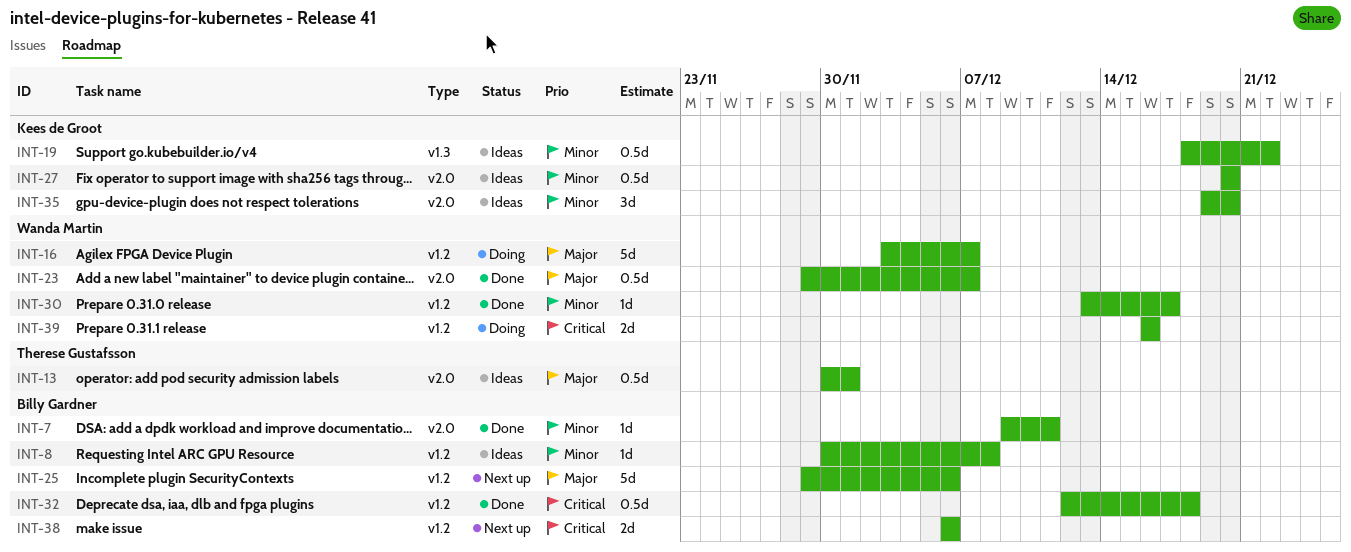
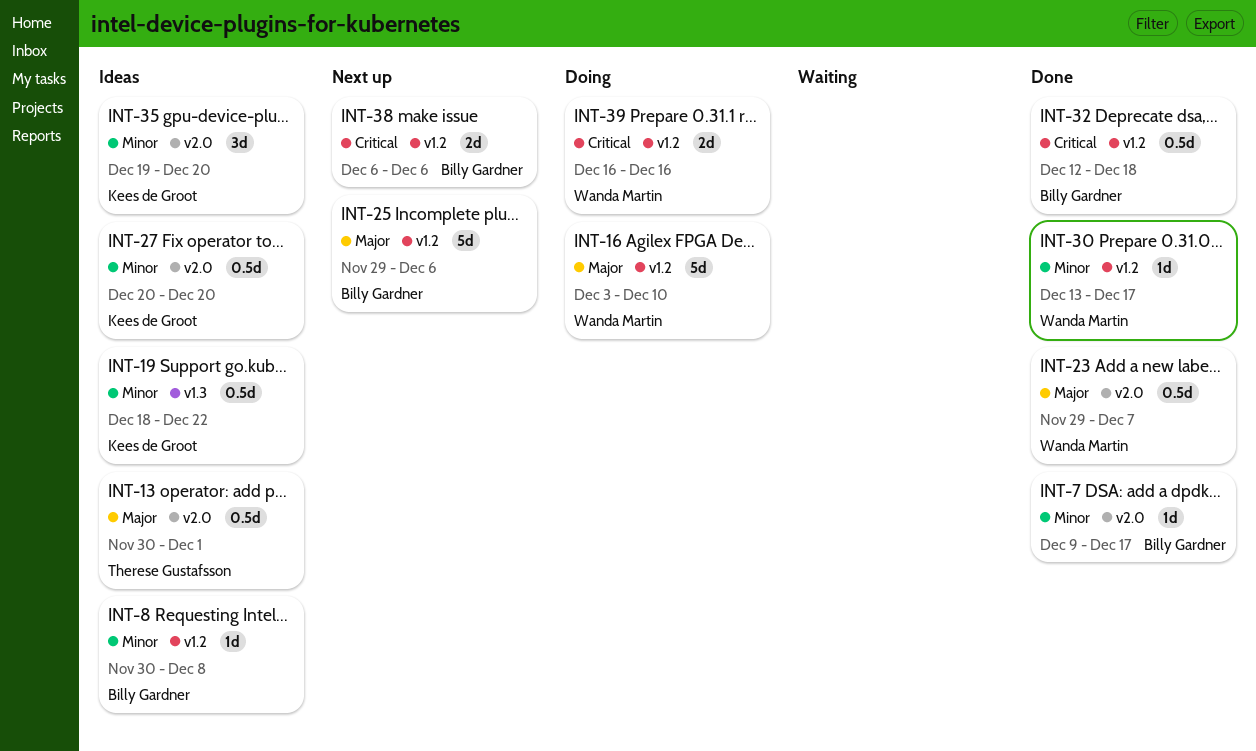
INT-7, due: Dec 11 -> Dec 17
INT-16, due: Dec 7 -> Dec 10

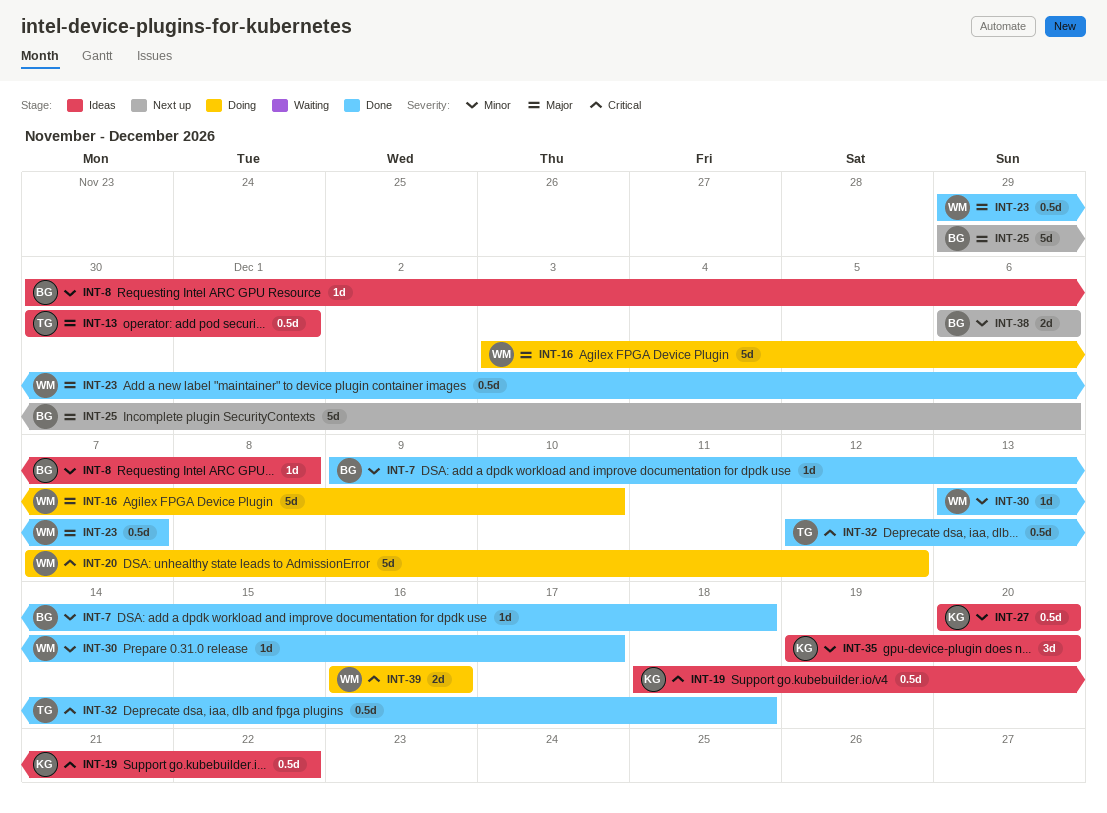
INT-7, due: Dec 17 -> Dec 18
INT-19, priority: Minor -> Critical
INT-20: none -> present
INT-32, owner: Billy Gardner -> Therese Gustafsson
INT-38, priority: Critical -> Minor

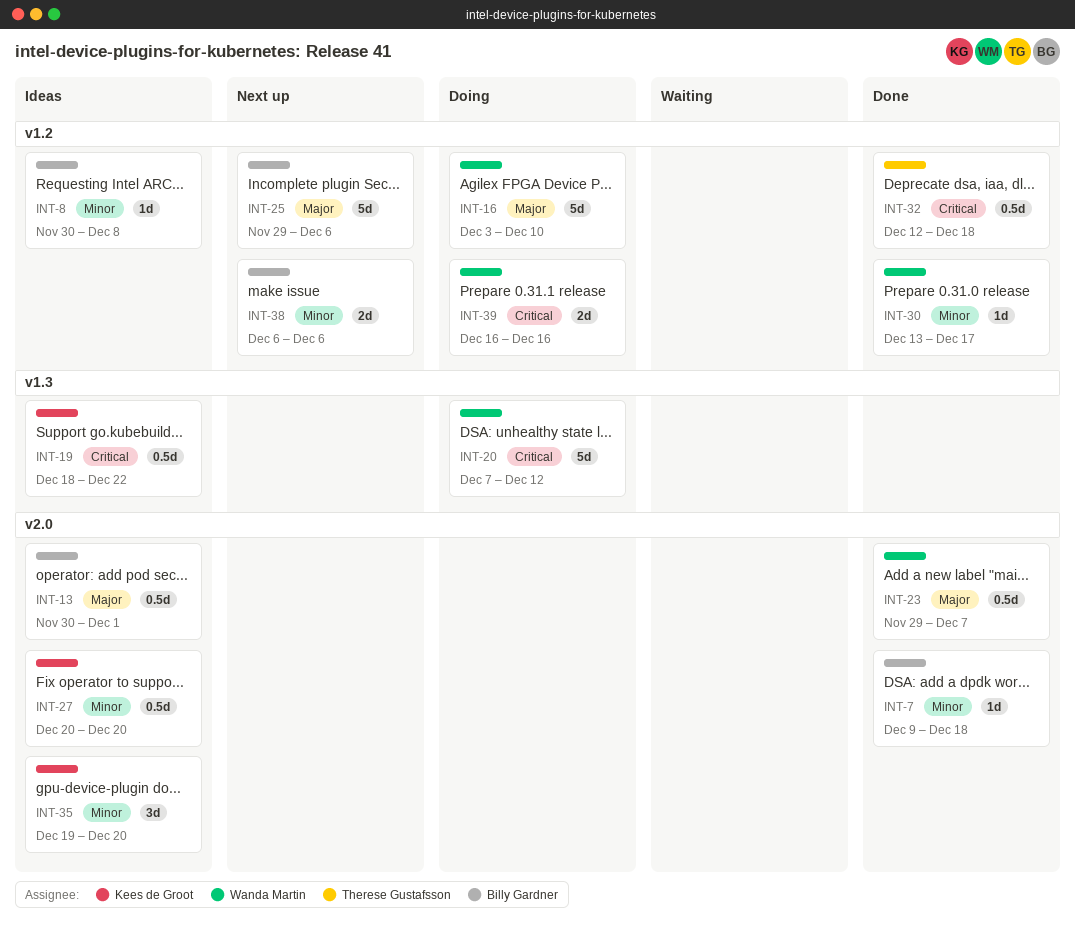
INT-13, owner: Therese Gustafsson -> Billy Gardner

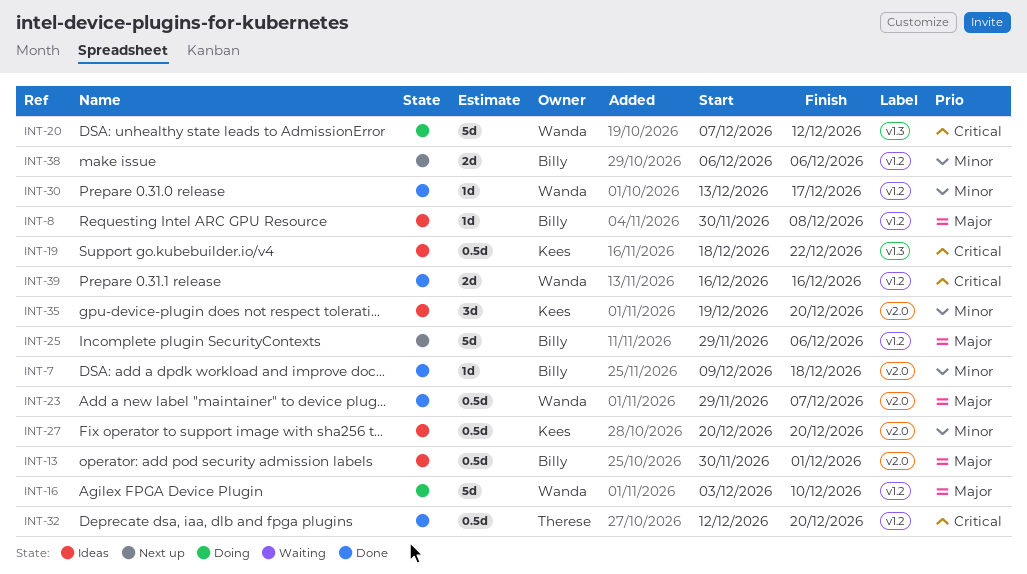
INT-8, priority: Minor -> Major
INT-32, due: Dec 18 -> Dec 20
INT-39, status: Doing -> Done

